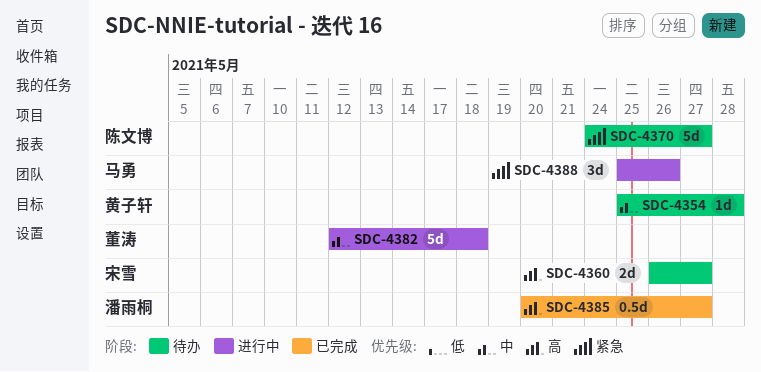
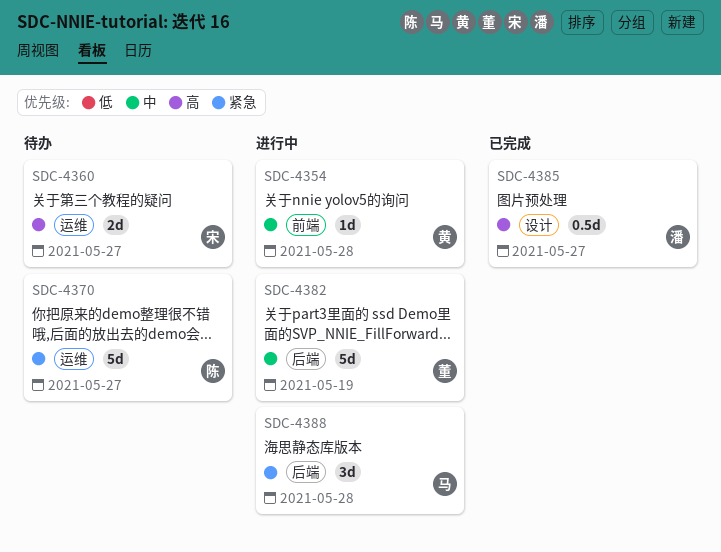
SDC-4354, status: 待办 -> 进行中
SDC-4382, due: May 18 -> May 19
SDC-4388, due: May 26 -> May 28

